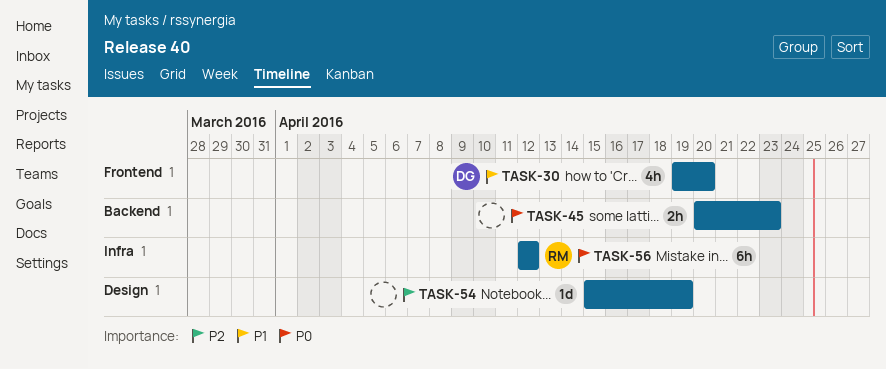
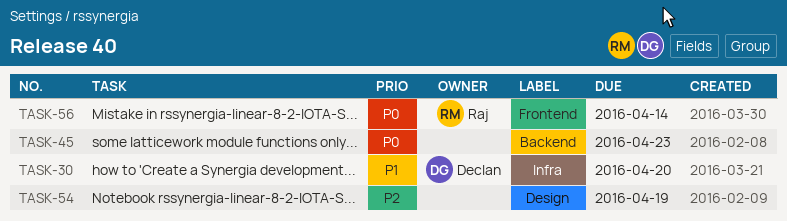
TASK-30, label: Frontend -> Infra
TASK-56, label: Infra -> Frontend
TASK-56, due: Apr 12 -> Apr 14

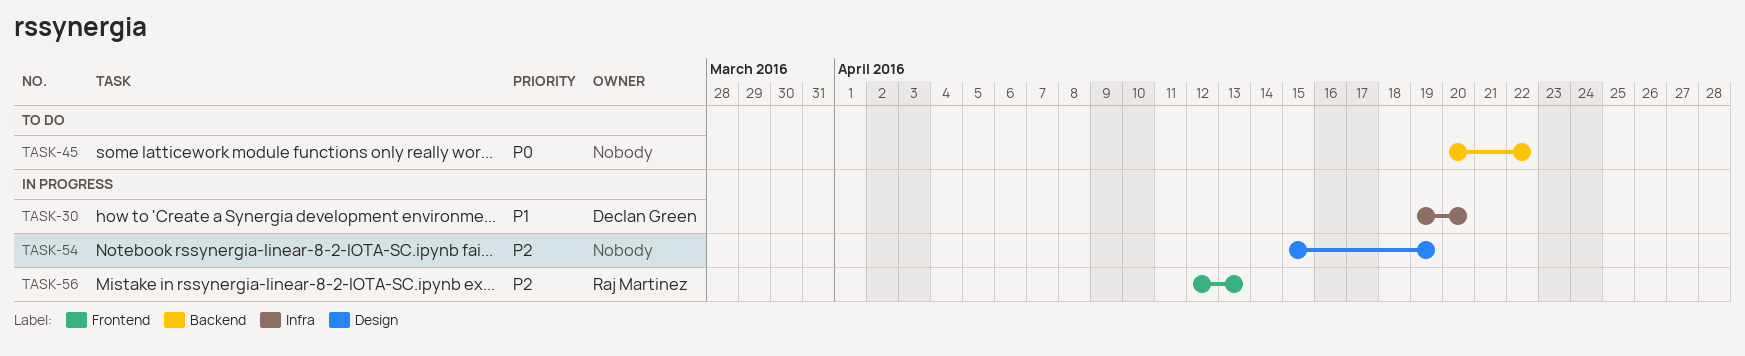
TASK-45, due: Apr 23 -> Apr 22
TASK-56, priority: P0 -> P2
TASK-56, due: Apr 14 -> Apr 13

